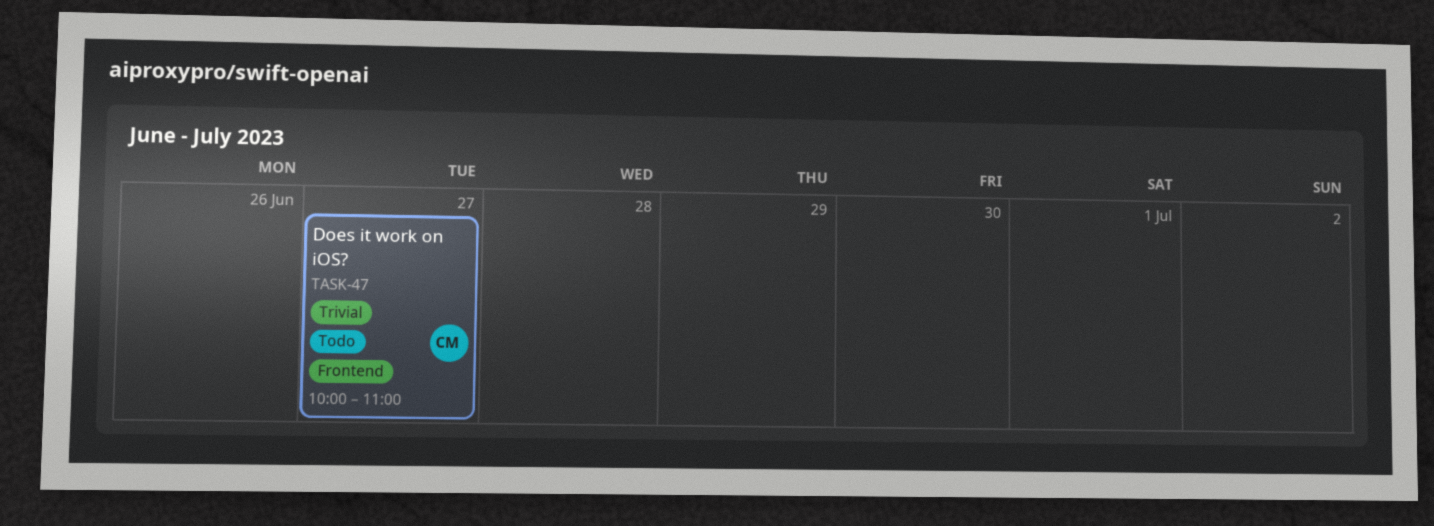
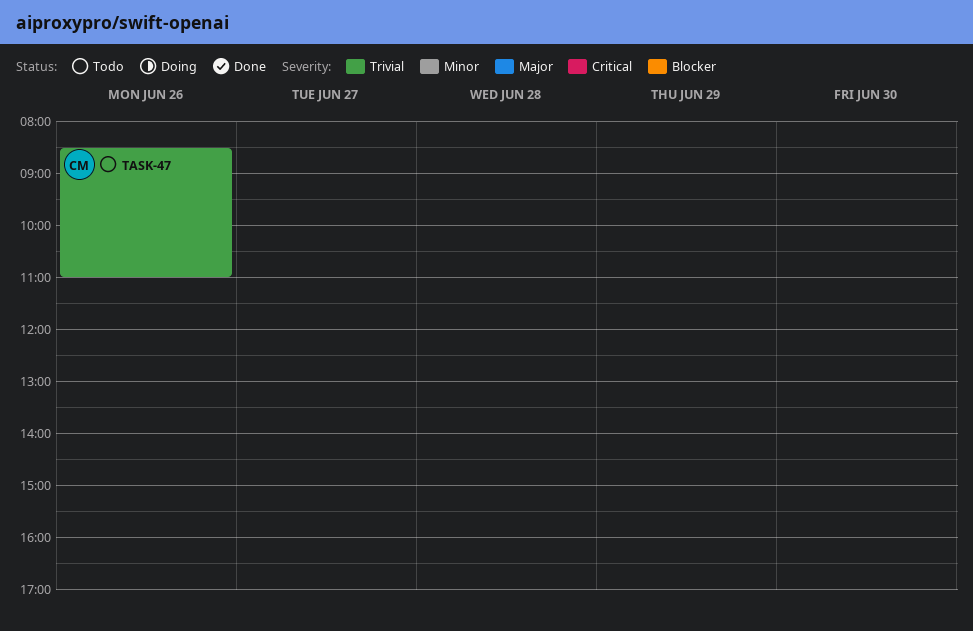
TASK-47, day: Jun 27 -> Jun 26
TASK-47, begins: 10:00 -> 08:30

